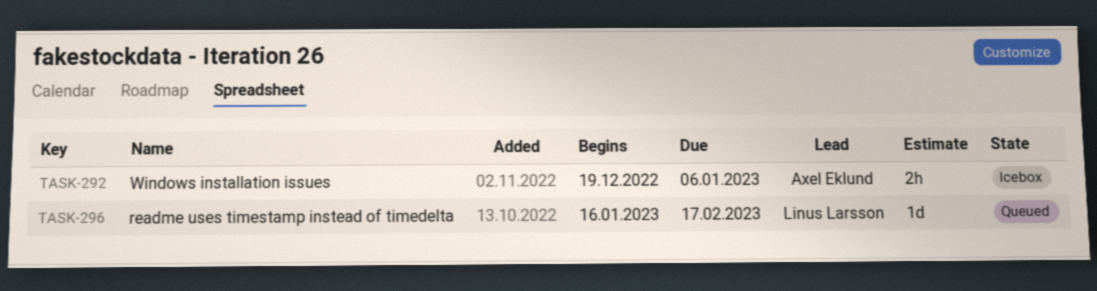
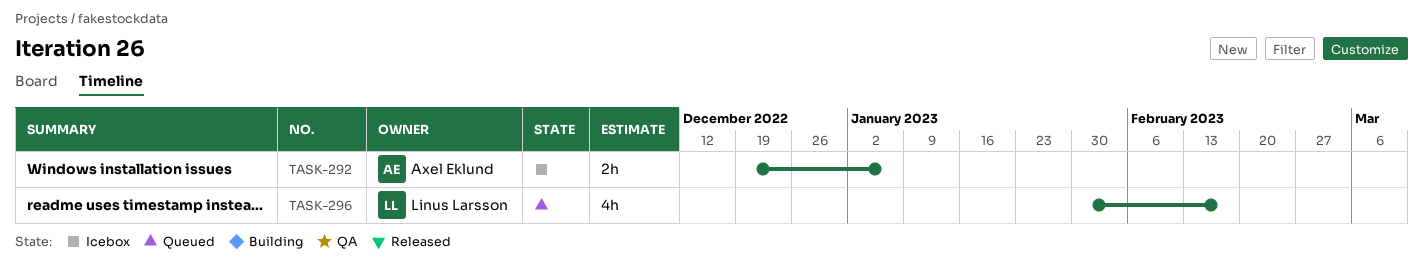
TASK-296, estimate: 1d -> 4h
TASK-296, start: Jan 16 -> Jan 30

